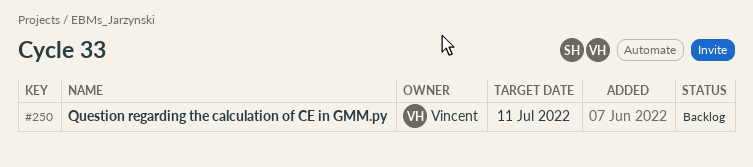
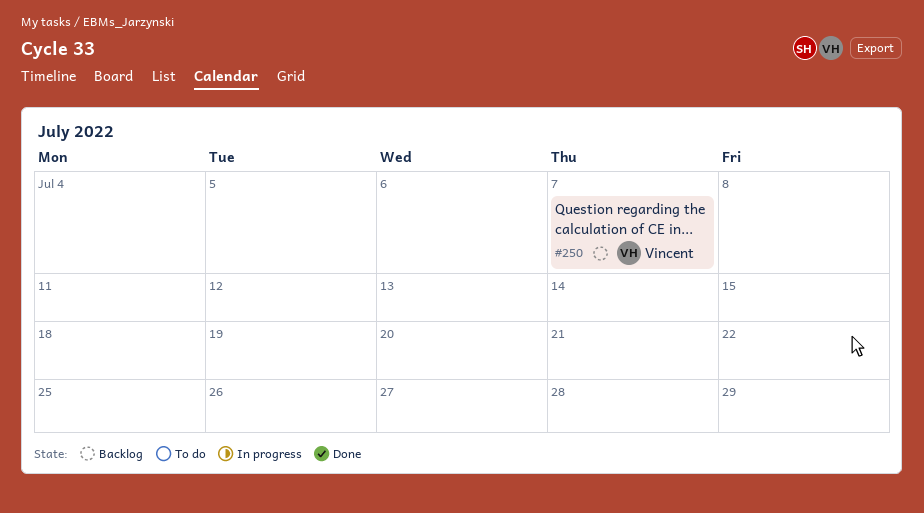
#250, due: Jul 11 -> Jul 7

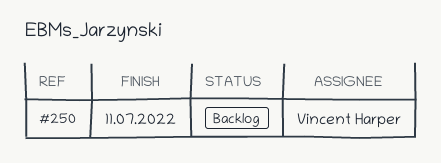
#250, due: Jul 7 -> Jul 11

